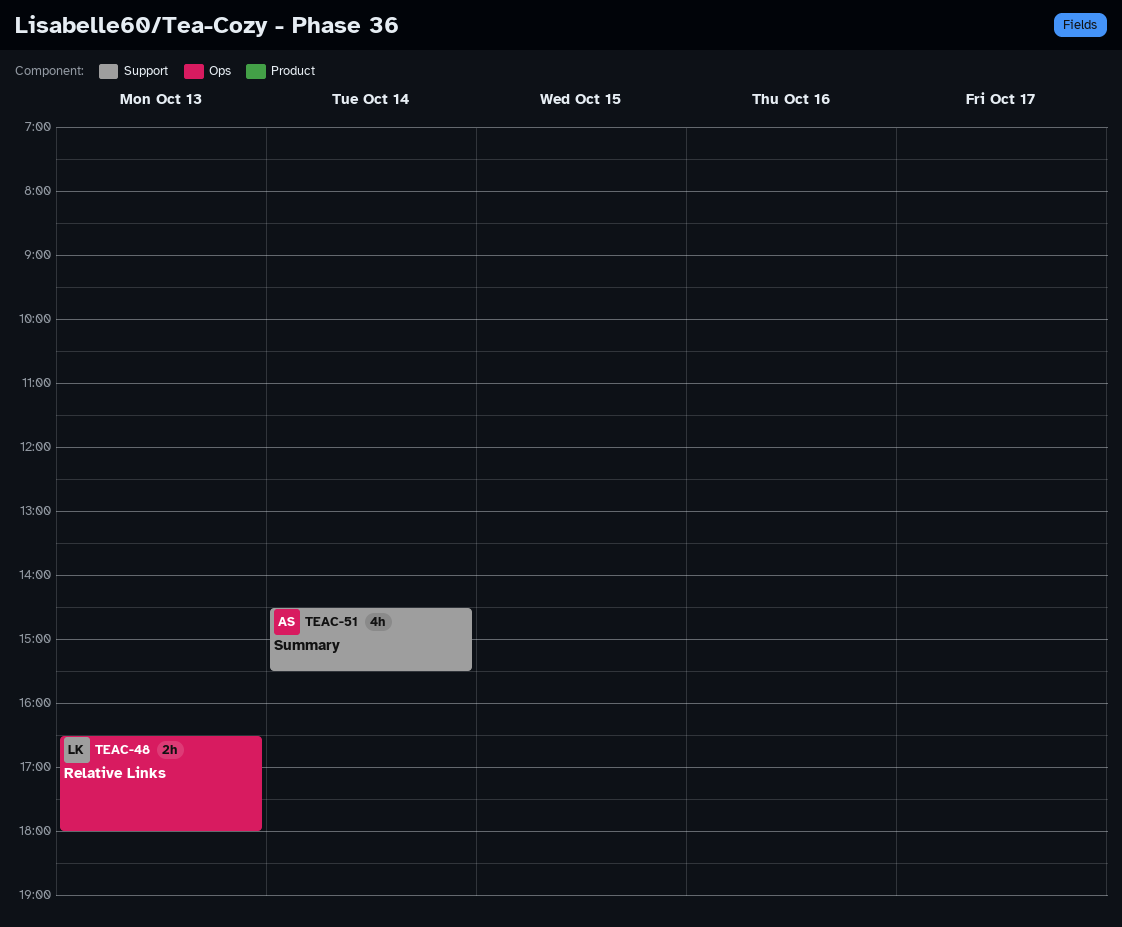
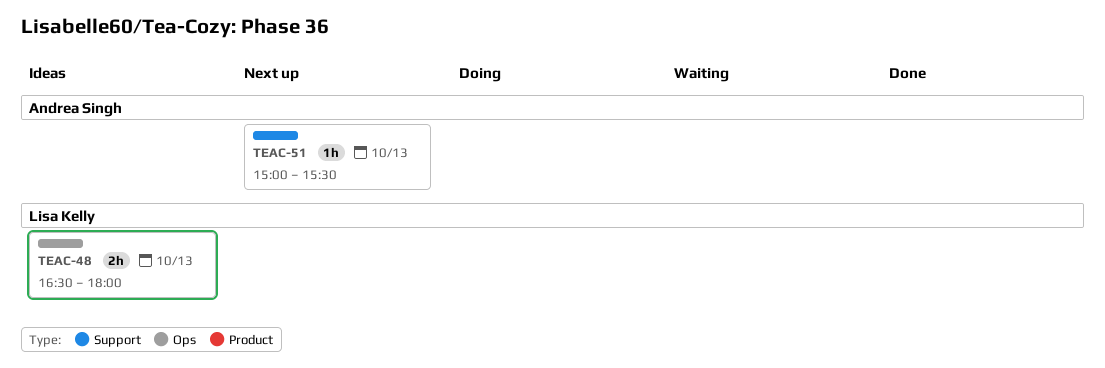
TEAC-51, estimate: 4h -> 1h
TEAC-51, day: Oct 14 -> Oct 13
TEAC-51, begins: 14:30 -> 15:00

